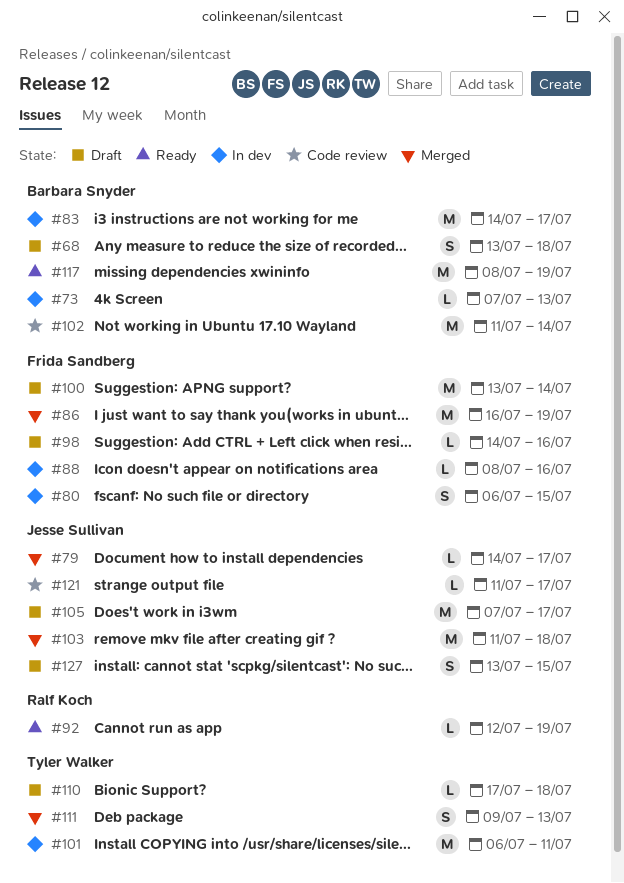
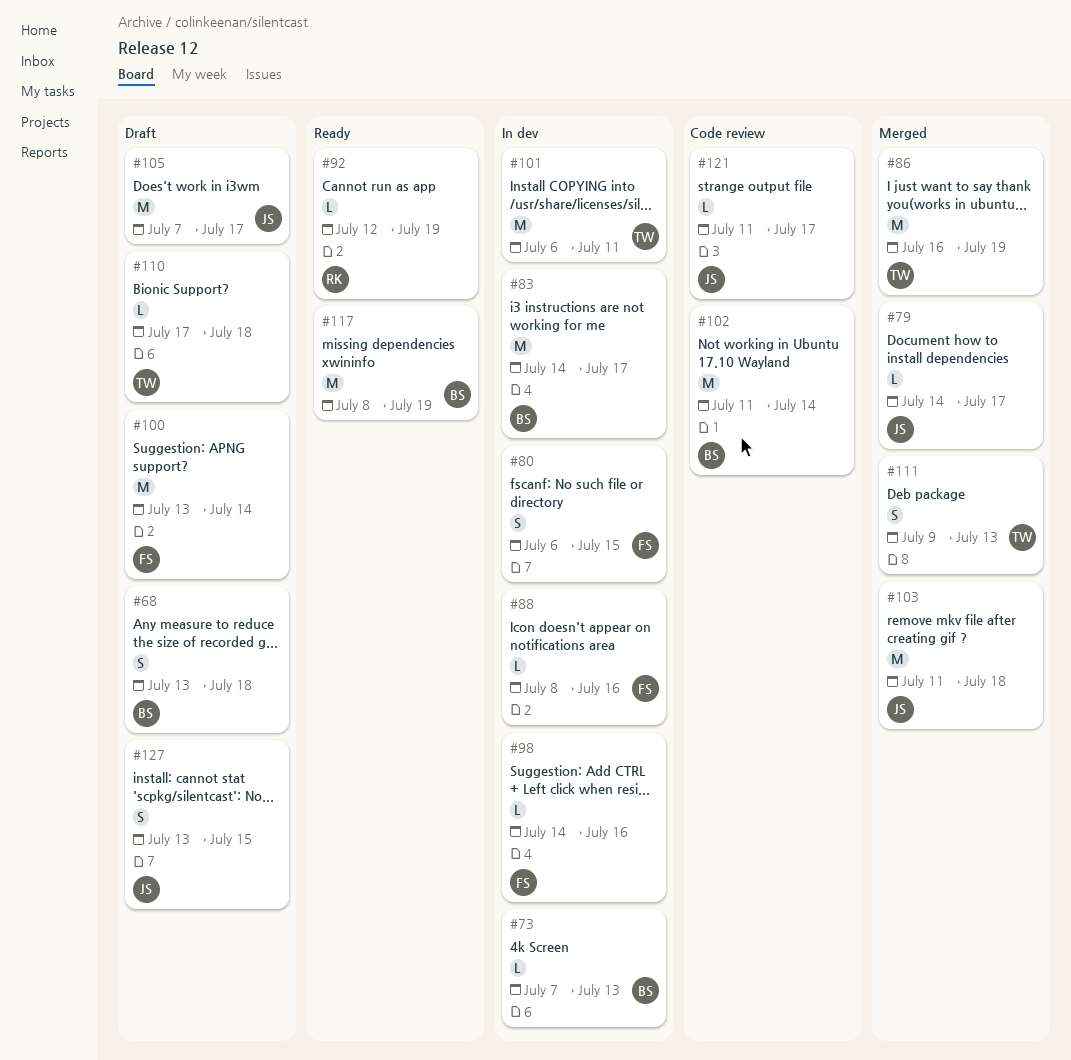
#86, owner: Frida Sandberg -> Tyler Walker
#98, status: Draft -> In dev

